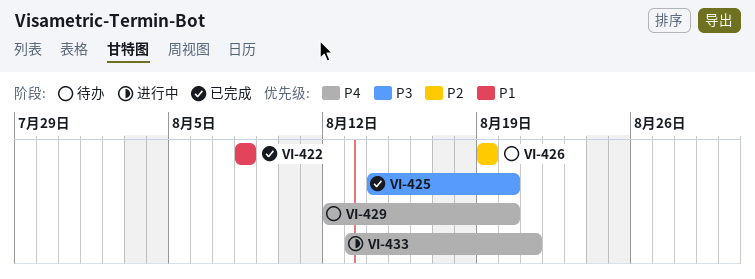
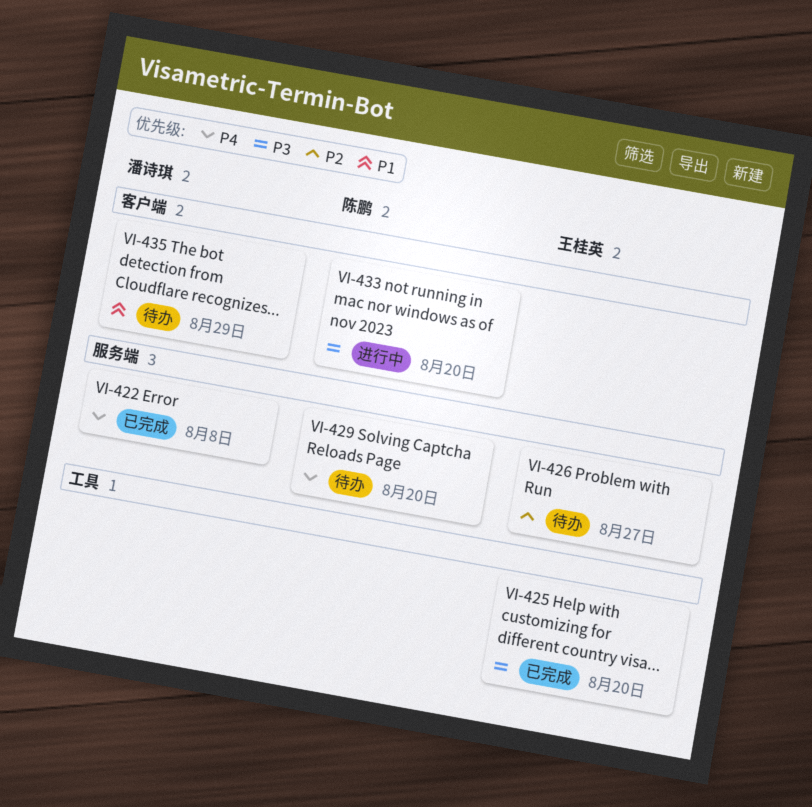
VI-422, priority: P1 -> P4
VI-426, due: Aug 19 -> Aug 27
VI-433, priority: P4 -> P3
VI-433, due: Aug 21 -> Aug 20
VI-435: none -> present

